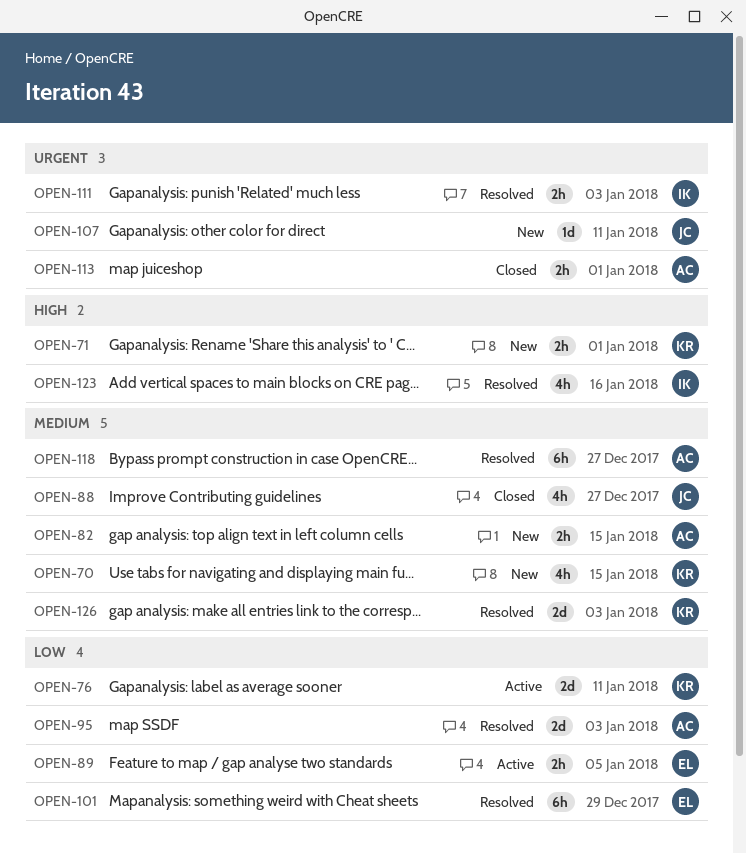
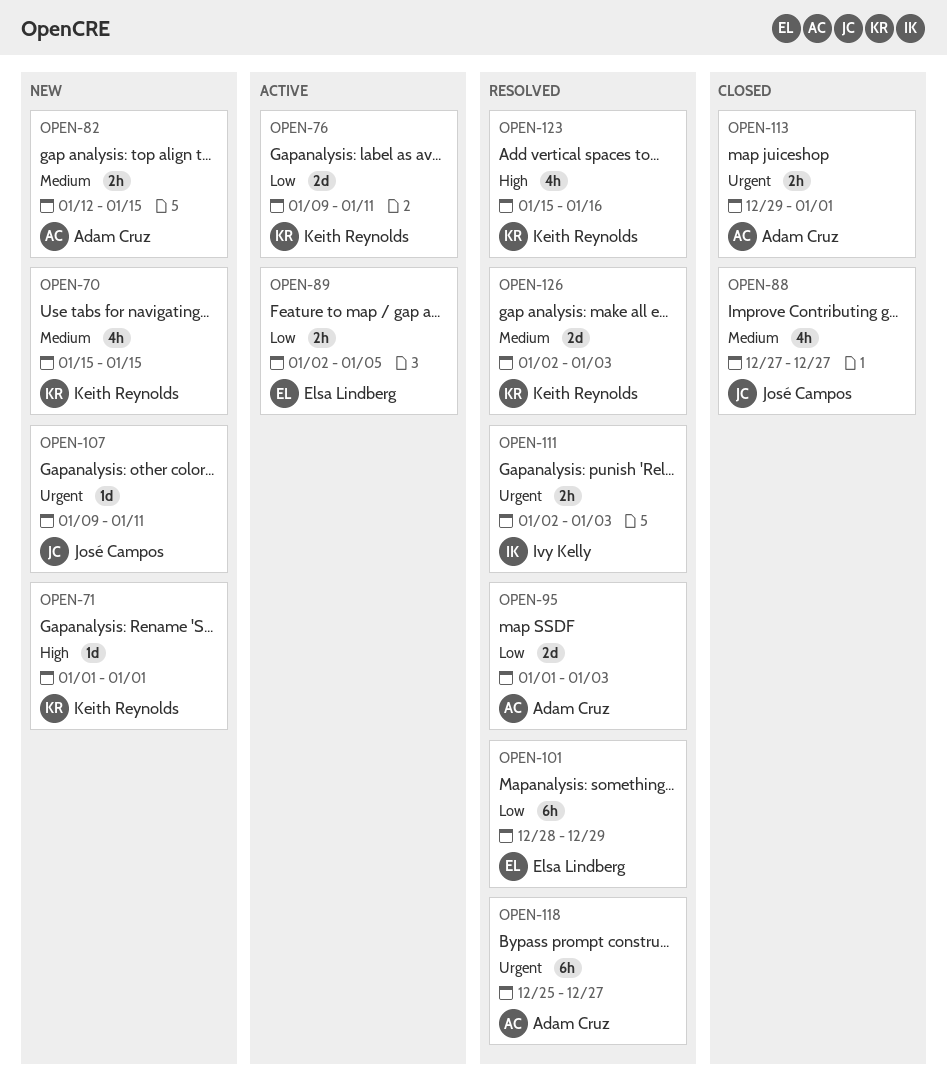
OPEN-71, estimate: 2h -> 1d
OPEN-118, priority: Medium -> Urgent
OPEN-123, owner: Ivy Kelly -> Keith Reynolds

